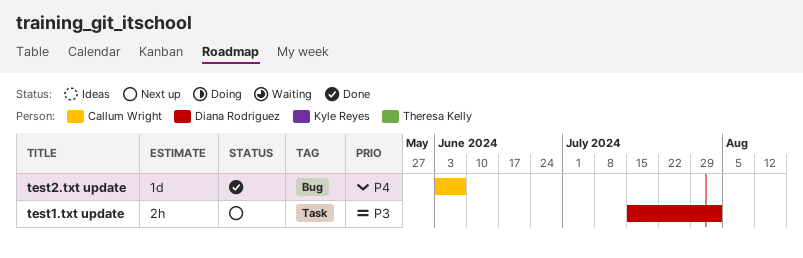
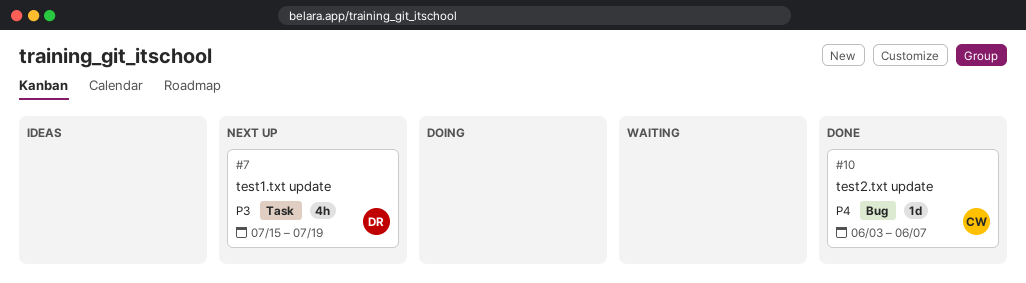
test1.txt update, estimate: 2h -> 4h
test1.txt update, due: Aug 2 -> Jul 19

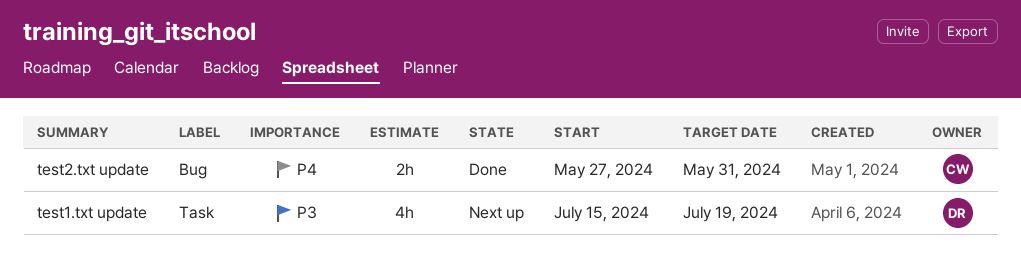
test2.txt update, estimate: 1d -> 2h
test2.txt update, start: Jun 3 -> May 27
test2.txt update, due: Jun 7 -> May 31

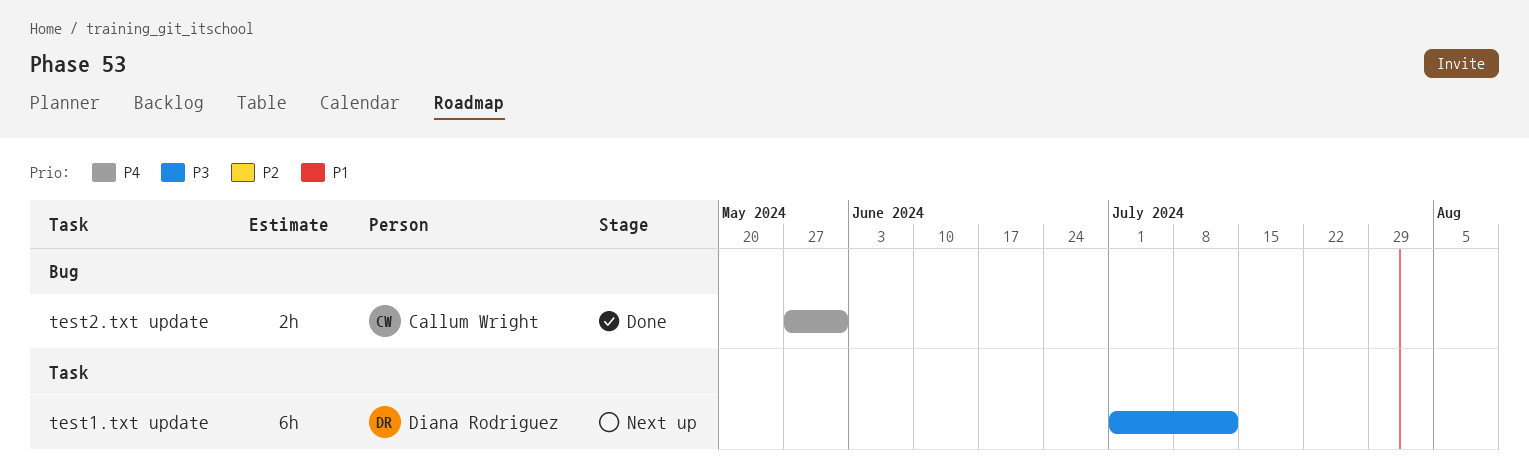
test1.txt update, estimate: 4h -> 6h
test1.txt update, start: Jul 15 -> Jul 1
test1.txt update, due: Jul 19 -> Jul 12

